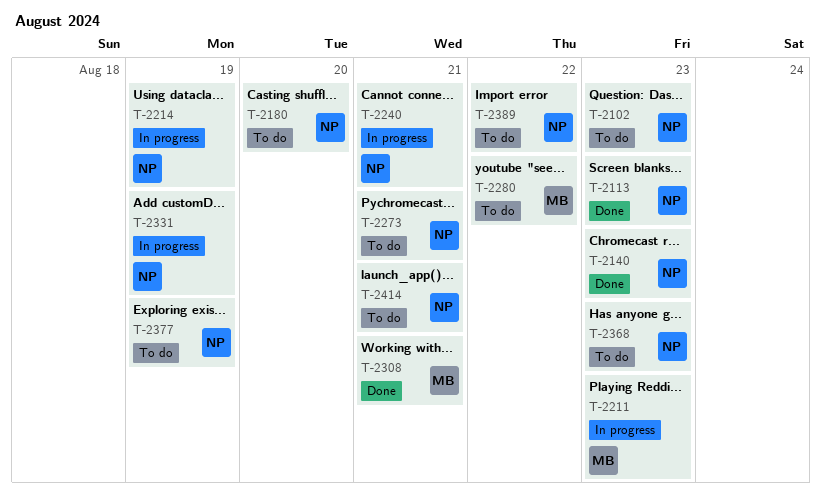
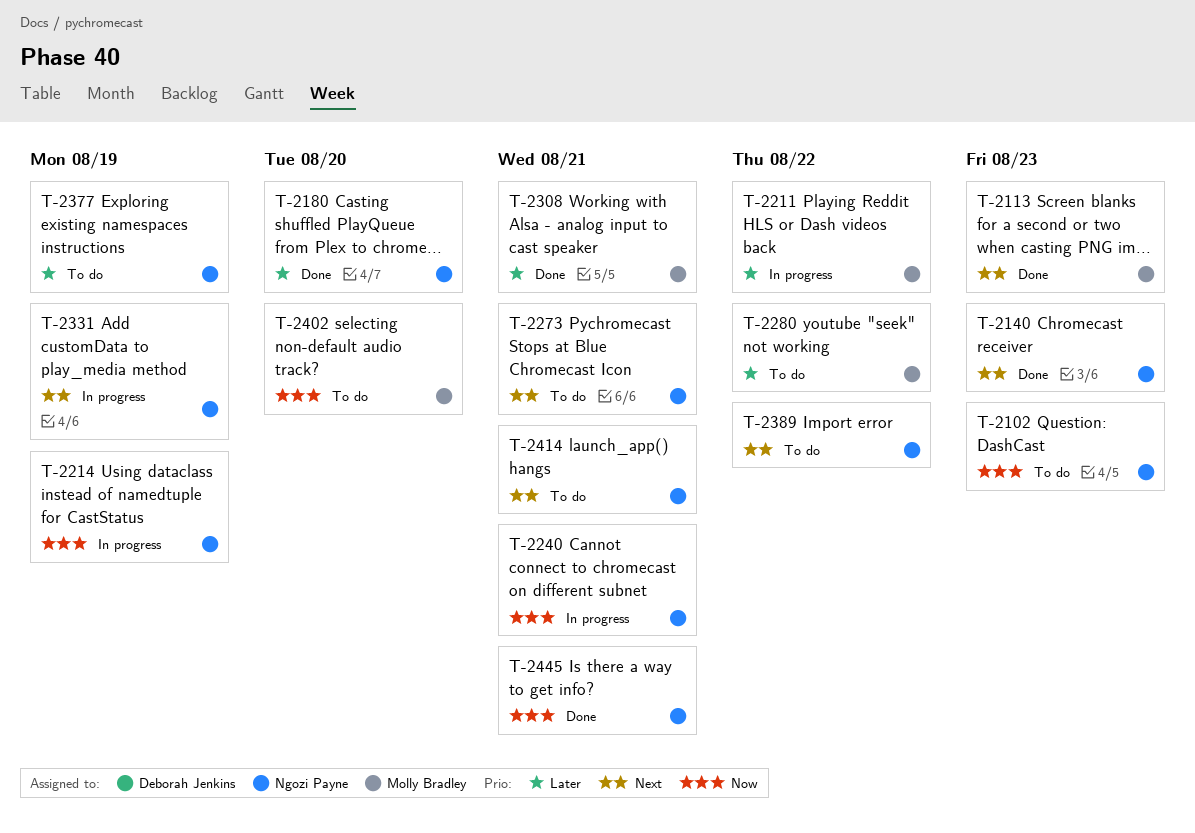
T-2113, owner: Ngozi Payne -> Molly Bradley
T-2180, status: To do -> Done
T-2211, due: Aug 23 -> Aug 22
T-2368: present -> none
T-2402: none -> present
T-2445: none -> present

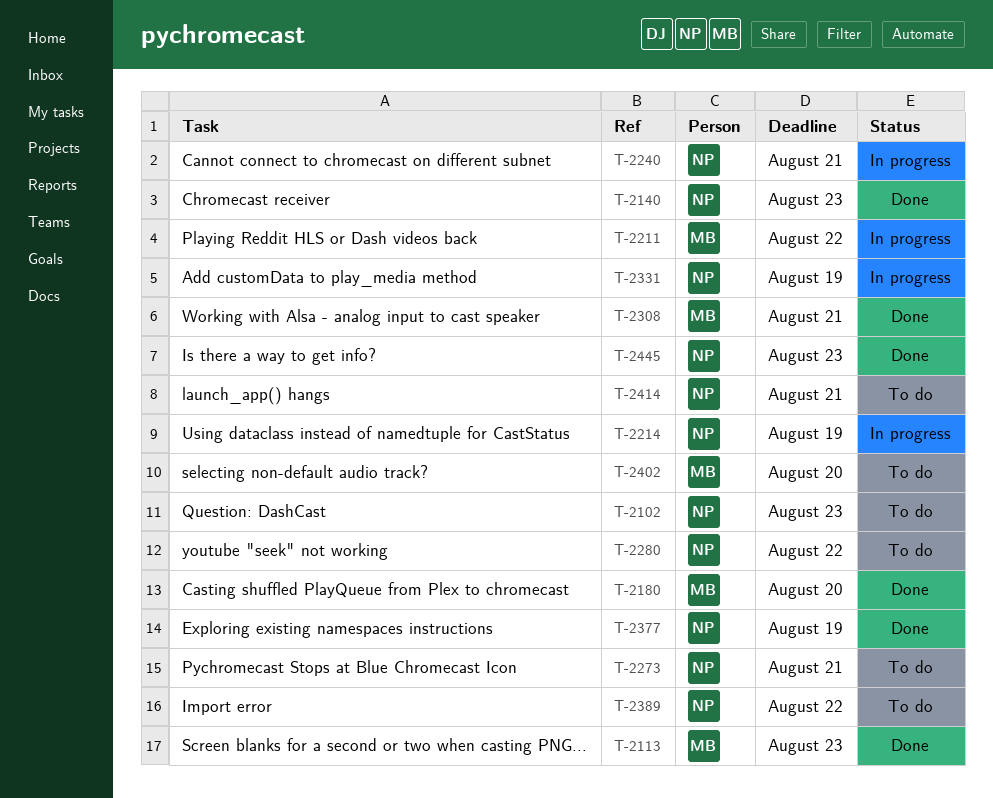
T-2180, owner: Ngozi Payne -> Molly Bradley
T-2280, owner: Molly Bradley -> Ngozi Payne
T-2377, status: To do -> Done
T-2445, due: Aug 21 -> Aug 23

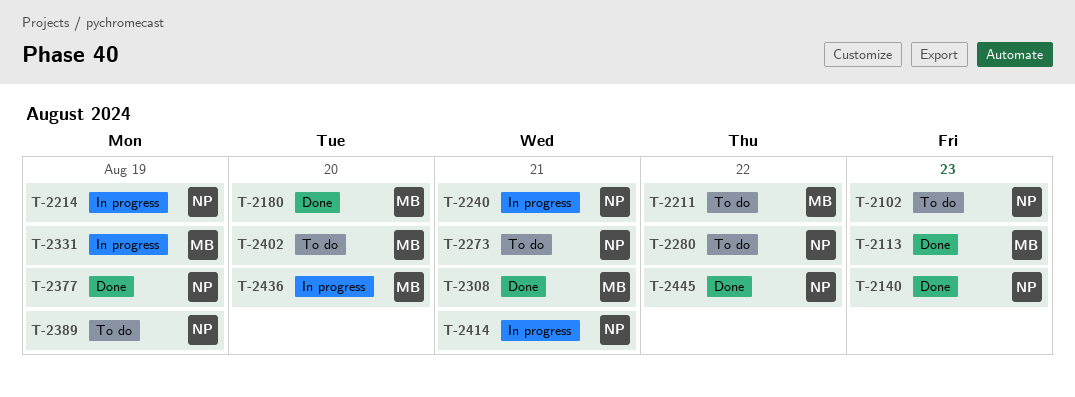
T-2211, status: In progress -> To do
T-2331, owner: NP -> MB
T-2389, due: Aug 22 -> Aug 19
T-2414, status: To do -> In progress
T-2436: none -> present
T-2445, due: Aug 23 -> Aug 22

